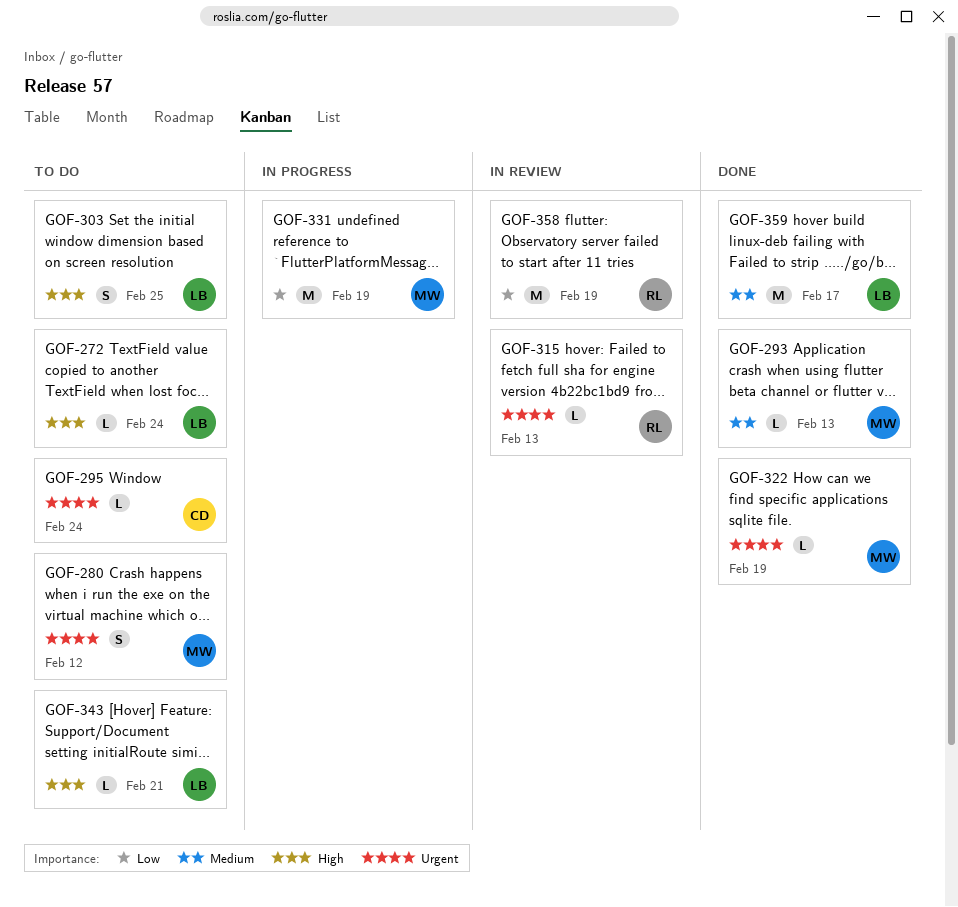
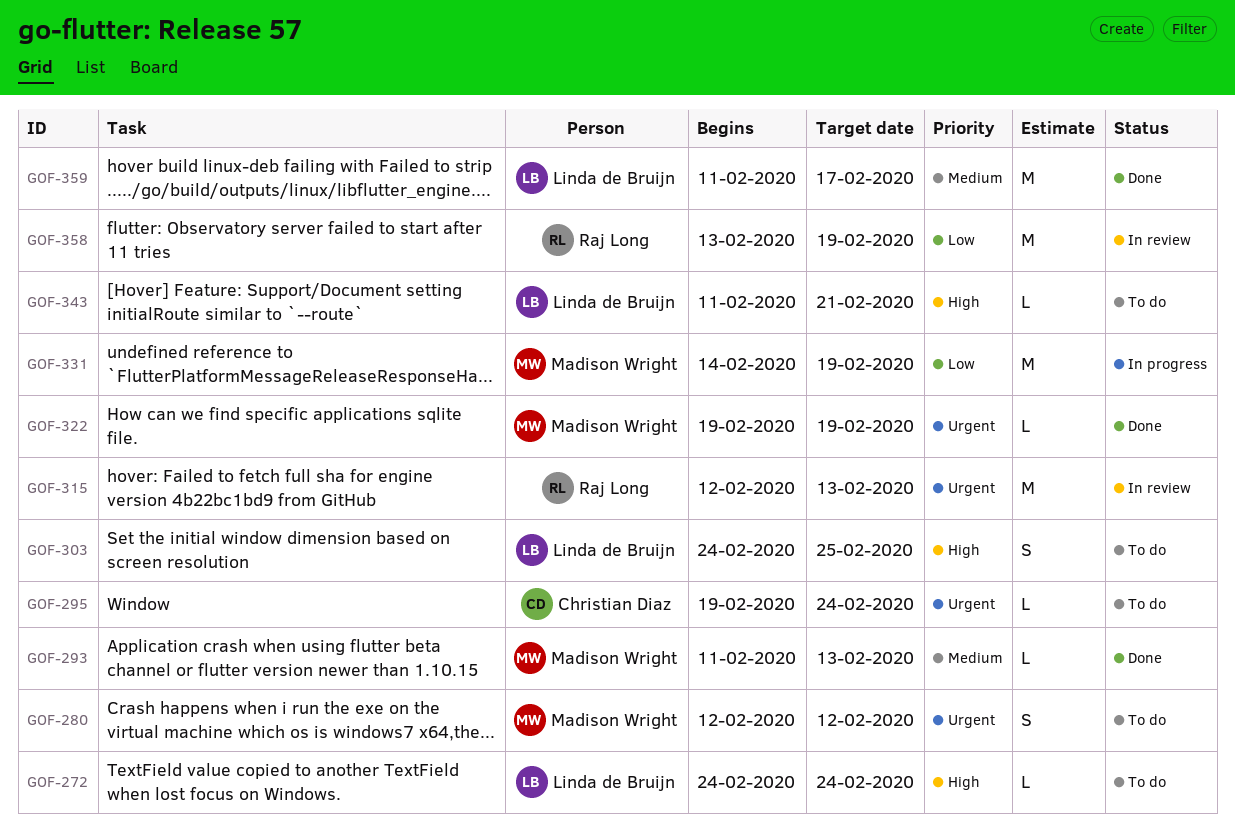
GOF-315, estimate: L -> M

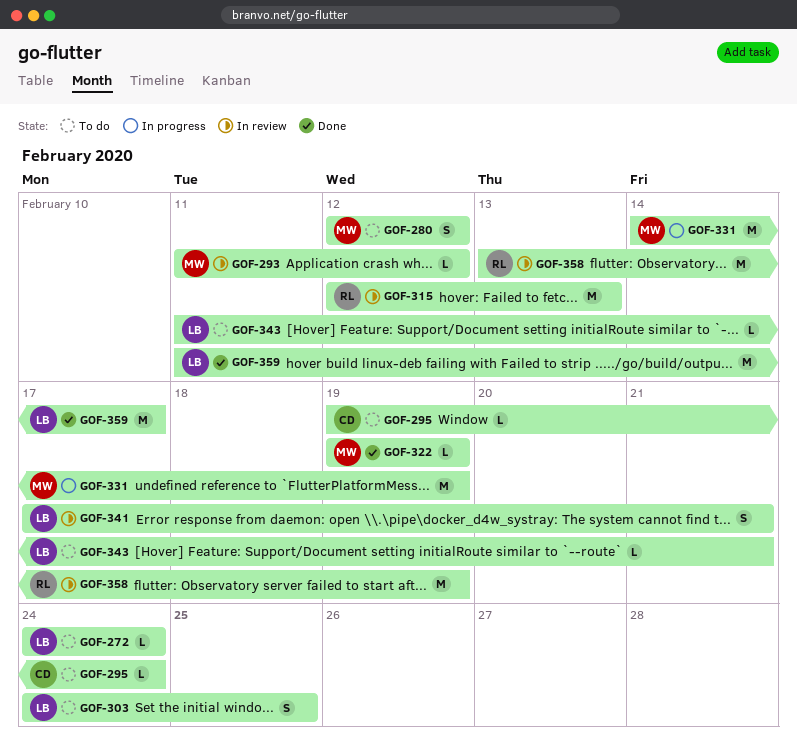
GOF-293, status: Done -> In review
GOF-293, due: Feb 13 -> Feb 12
GOF-341: none -> present

